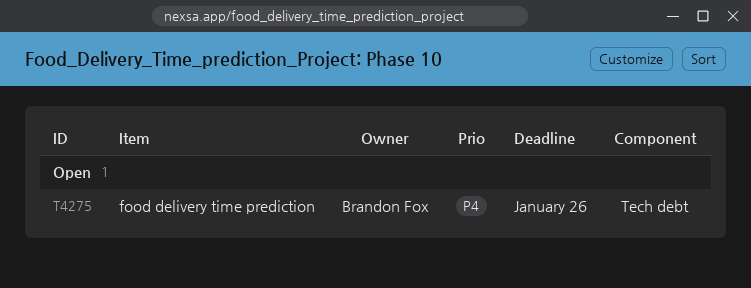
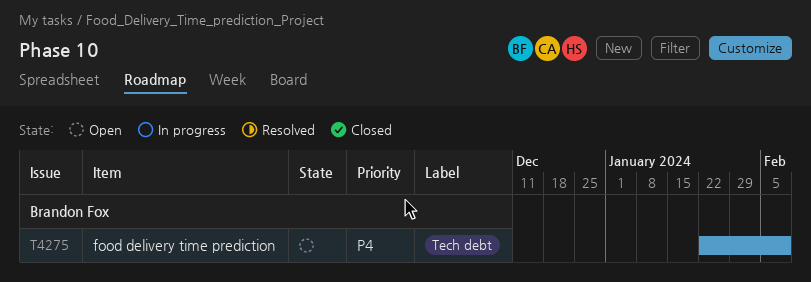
T4275, due: Jan 26 -> Feb 9

